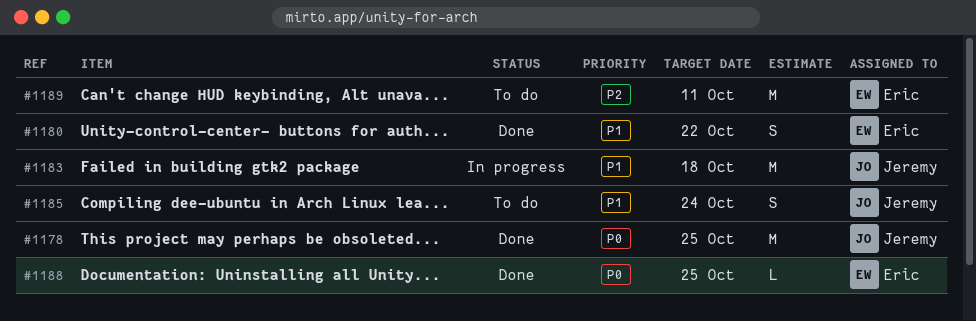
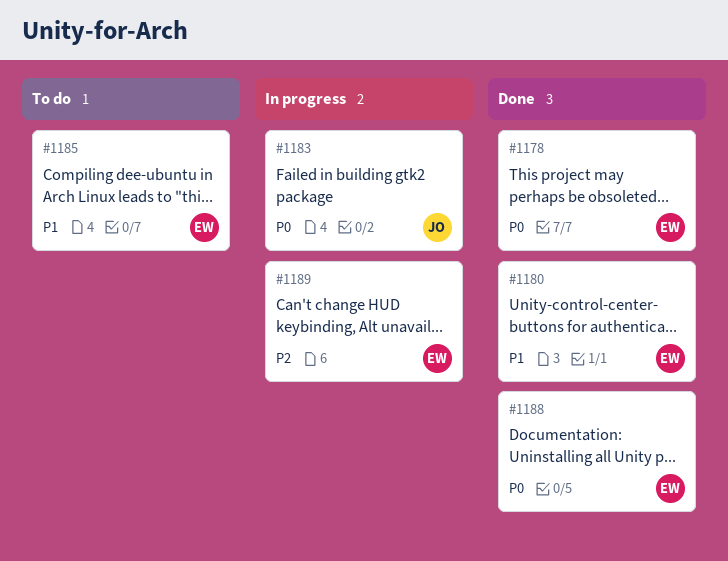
#1178, owner: Jeremy -> Eric
#1183, priority: P1 -> P0
#1185, owner: Jeremy -> Eric
#1189, status: To do -> In progress

